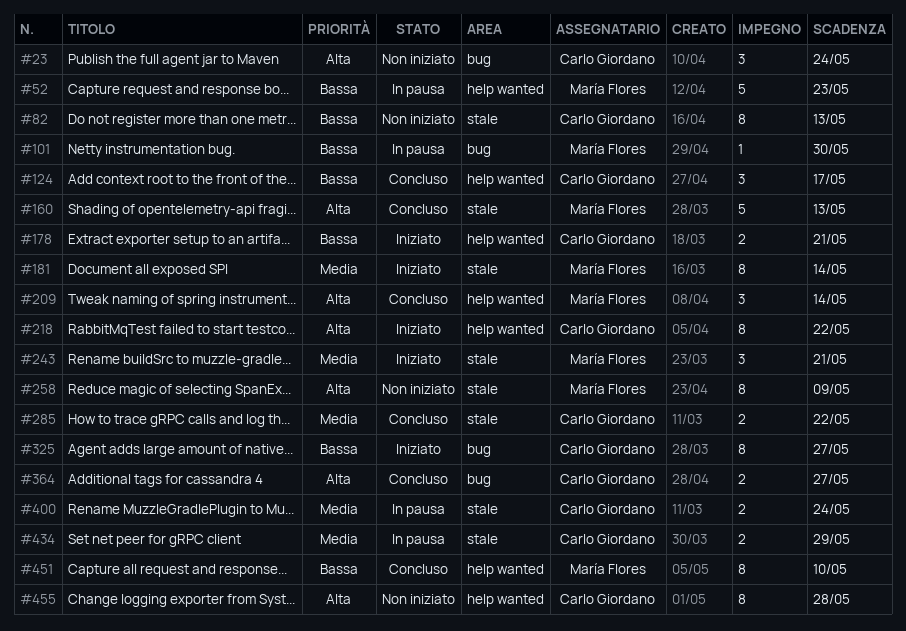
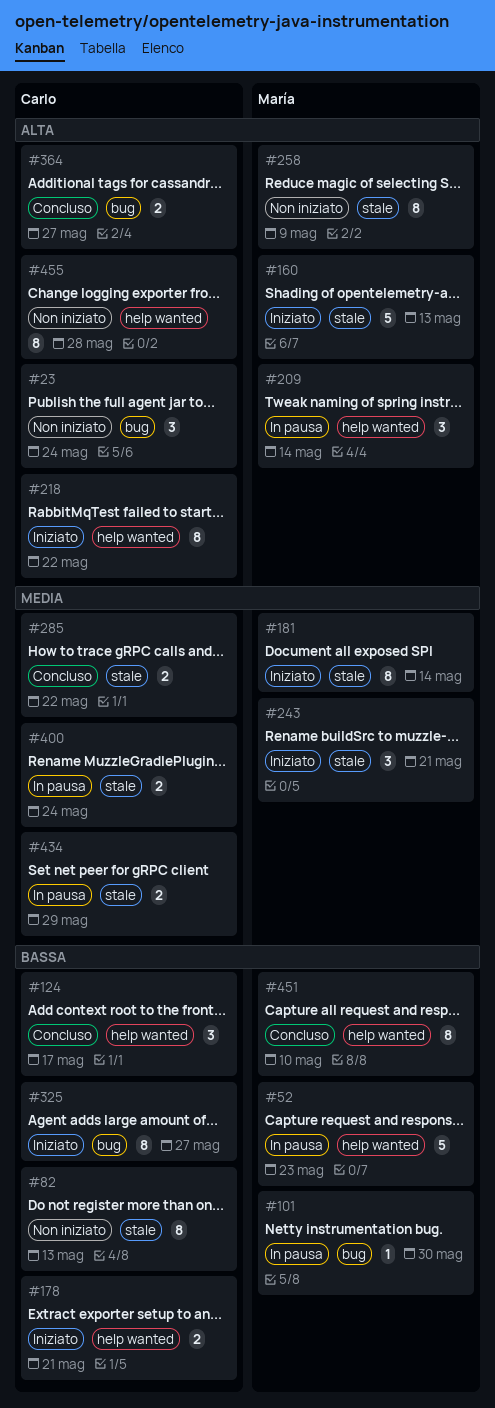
#160, status: Concluso -> Iniziato
#209, status: Concluso -> In pausa

